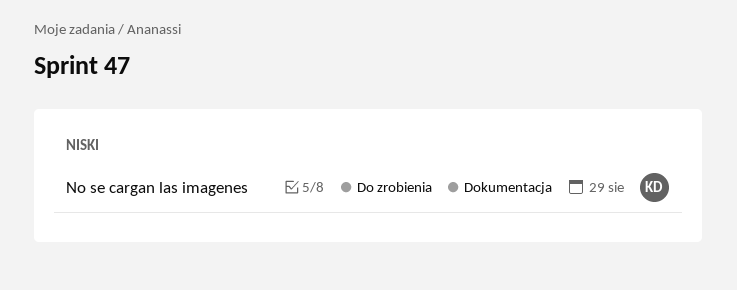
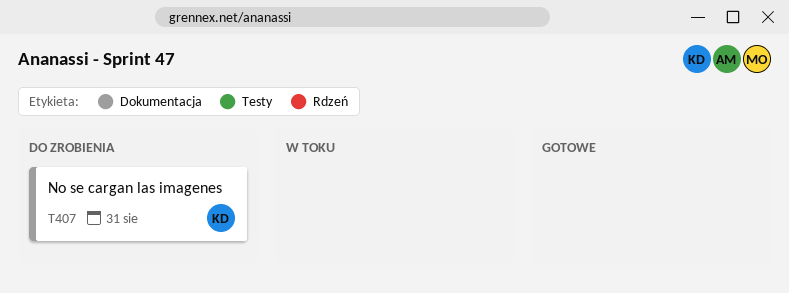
No se cargan las imagenes, due: Aug 29 -> Aug 31

